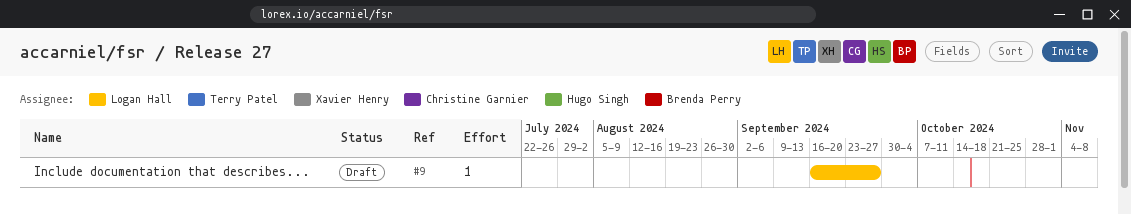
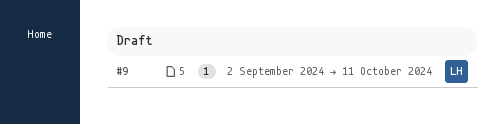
#9, start: Sep 16 -> Sep 2
#9, due: Sep 27 -> Oct 11

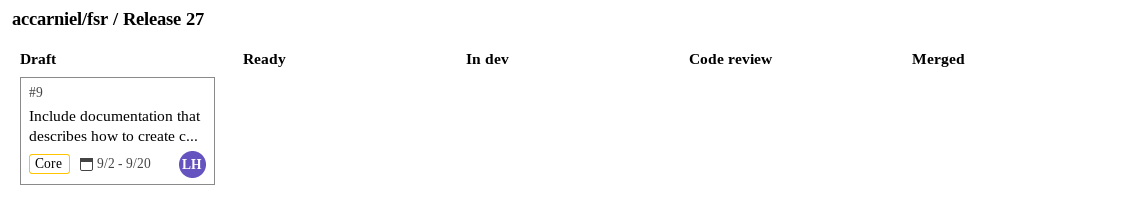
#9, due: Oct 11 -> Sep 20

